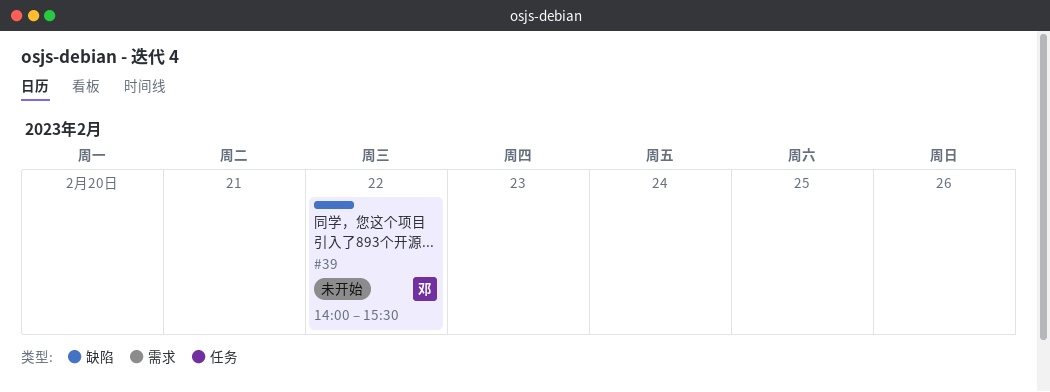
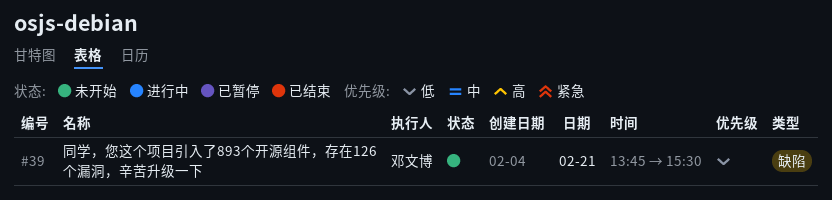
#39, day: Feb 22 -> Feb 21
#39, begins: 14:00 -> 13:45

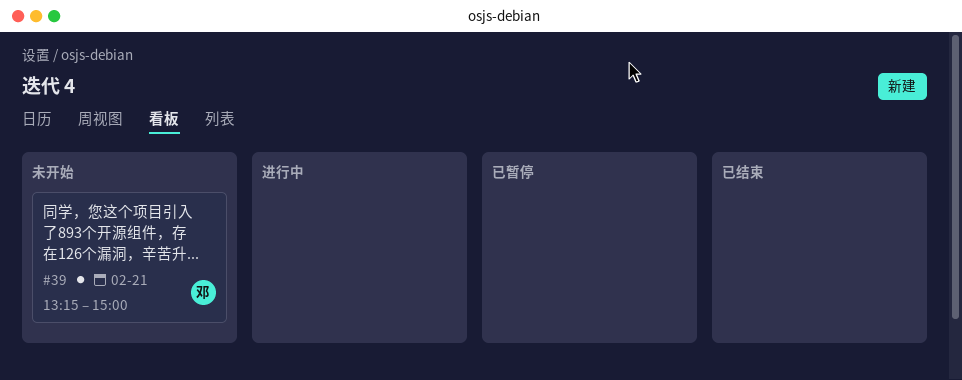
#39, begins: 13:45 -> 13:15
#39, ends: 15:30 -> 15:00

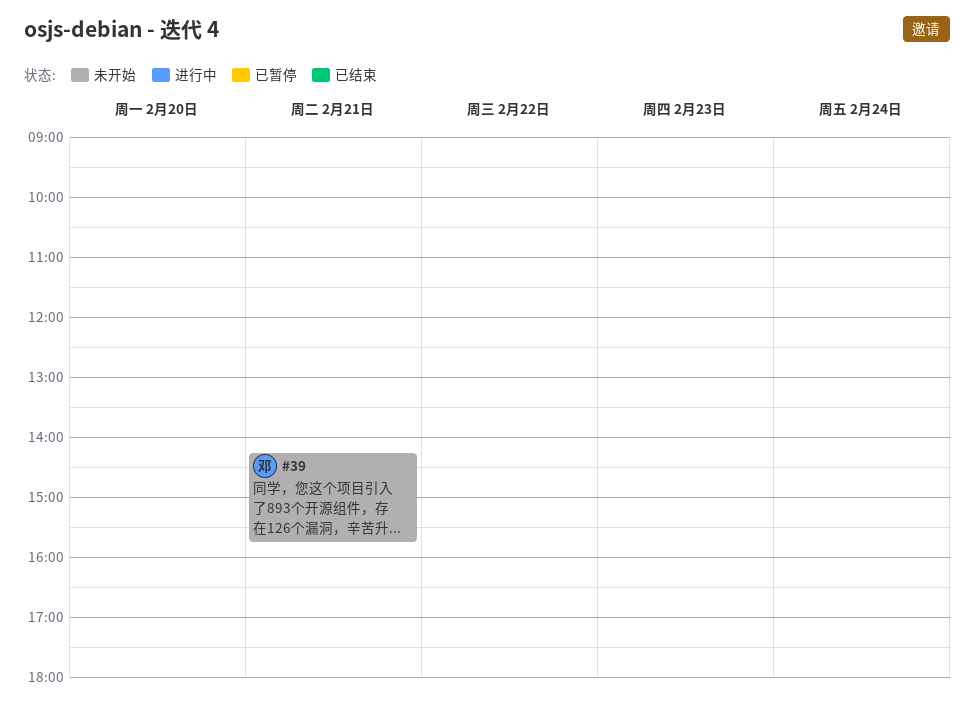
#39, begins: 13:15 -> 14:15
#39, ends: 15:00 -> 15:45

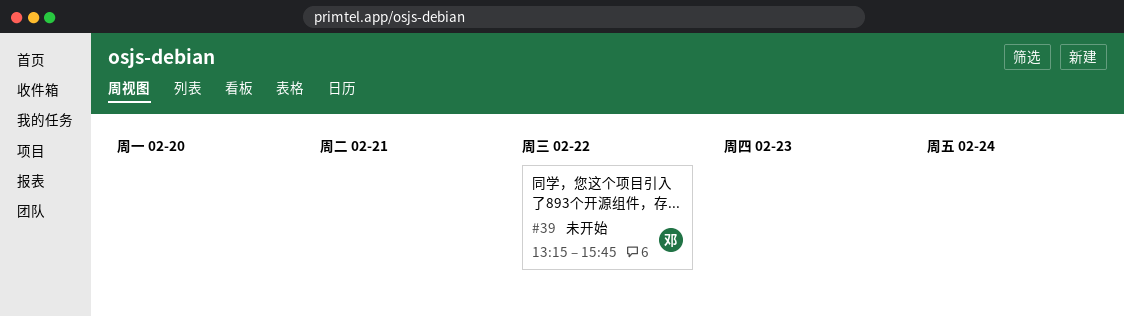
#39, day: Feb 21 -> Feb 22
#39, begins: 14:15 -> 13:15

